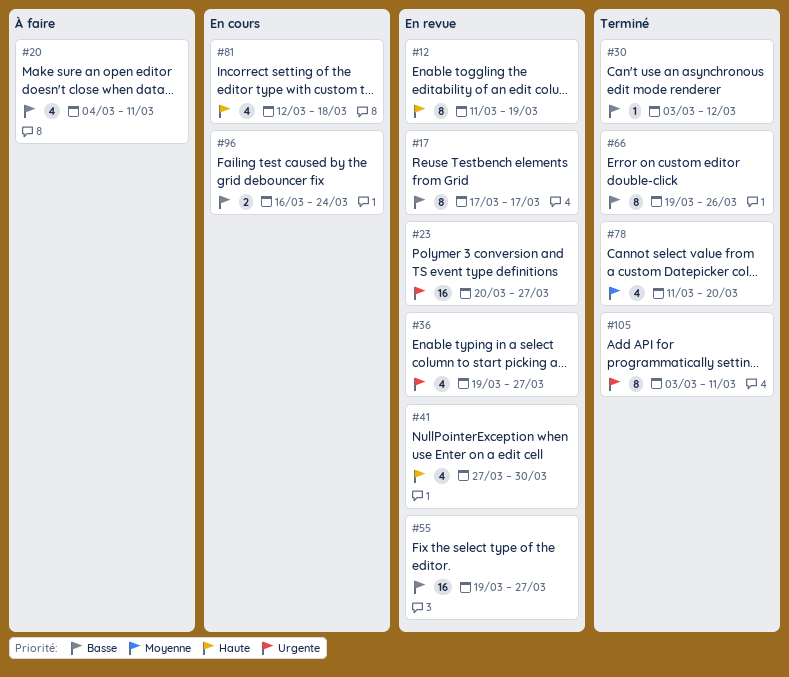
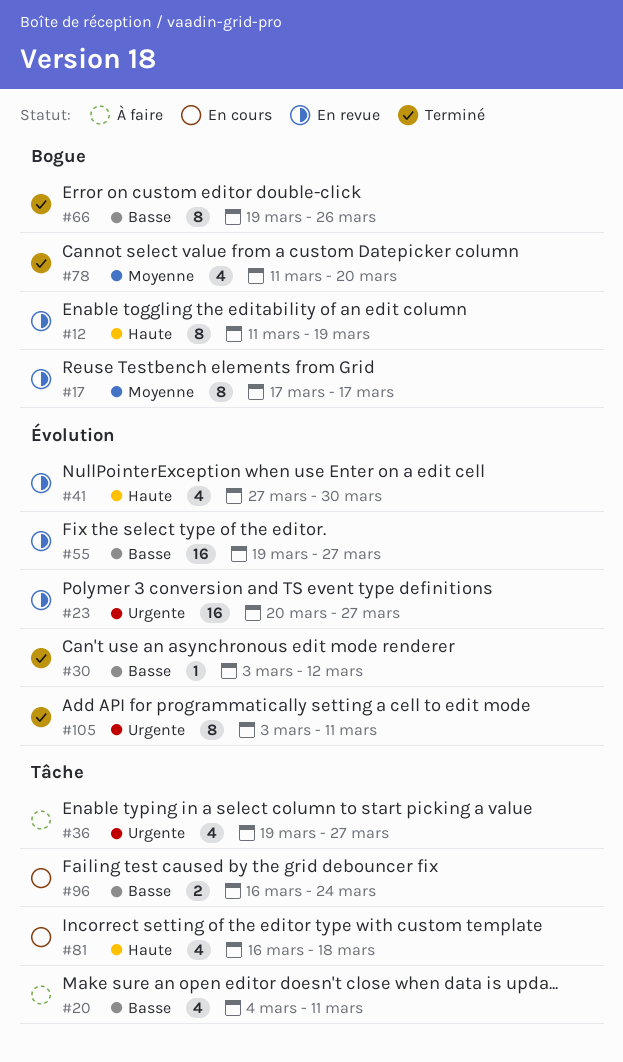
#17, priority: Basse -> Moyenne
#36, status: En revue -> À faire
#81, start: Mar 12 -> Mar 16

